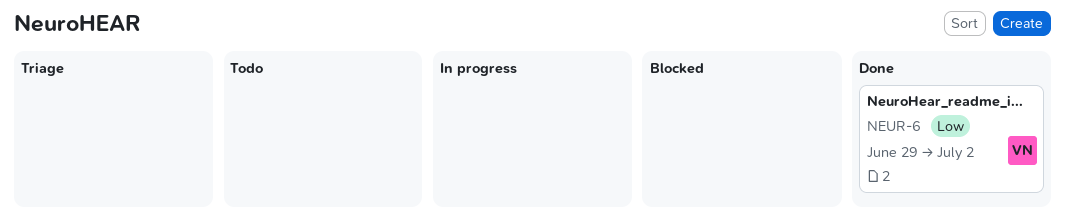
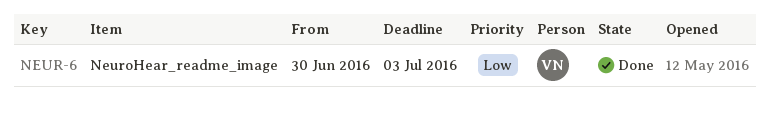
NEUR-6, start: Jun 29 -> Jun 30
NEUR-6, due: Jul 2 -> Jul 3

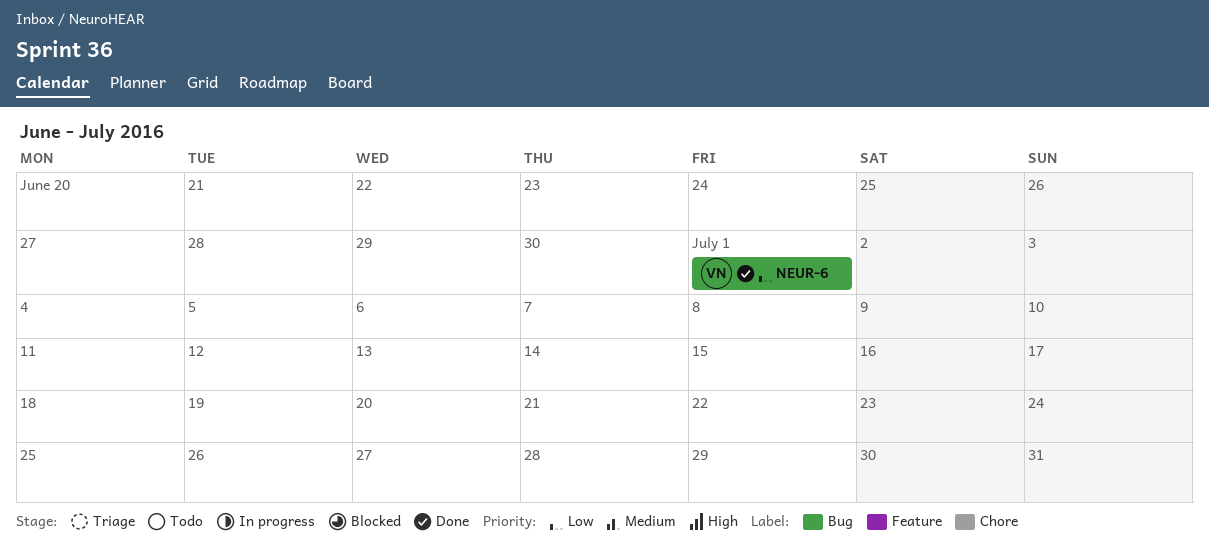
NEUR-6, start: Jun 30 -> Jul 1
NEUR-6, due: Jul 3 -> Jul 1

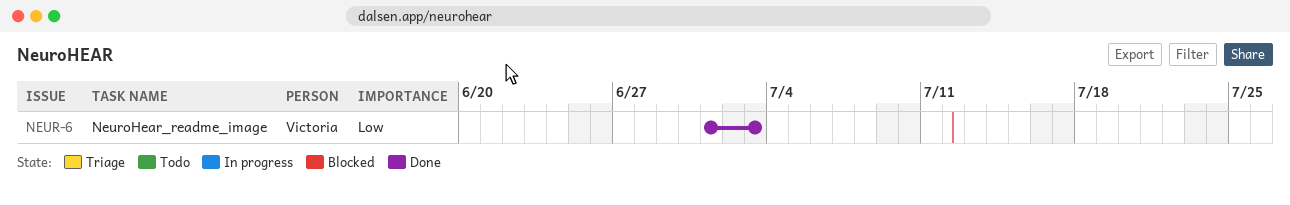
NEUR-6, due: Jul 1 -> Jul 3

